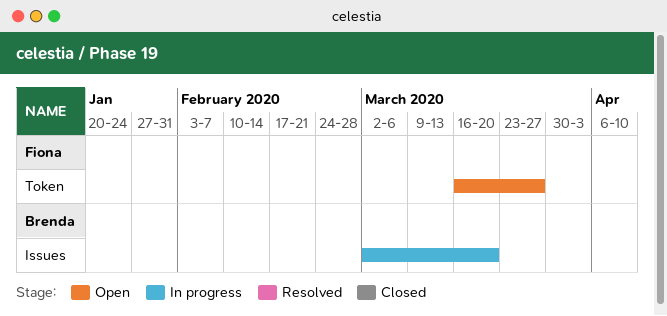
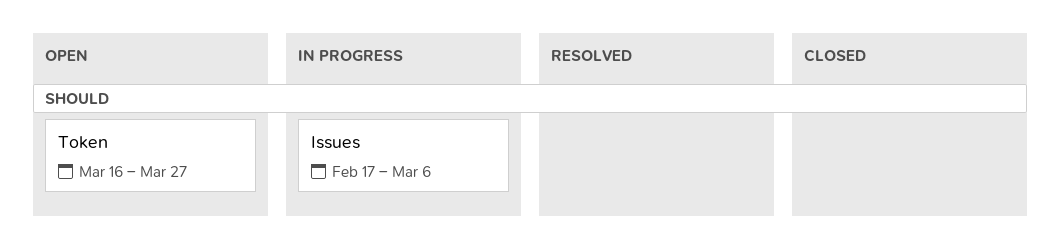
Issues, start: Mar 2 -> Feb 17
Issues, due: Mar 20 -> Mar 6

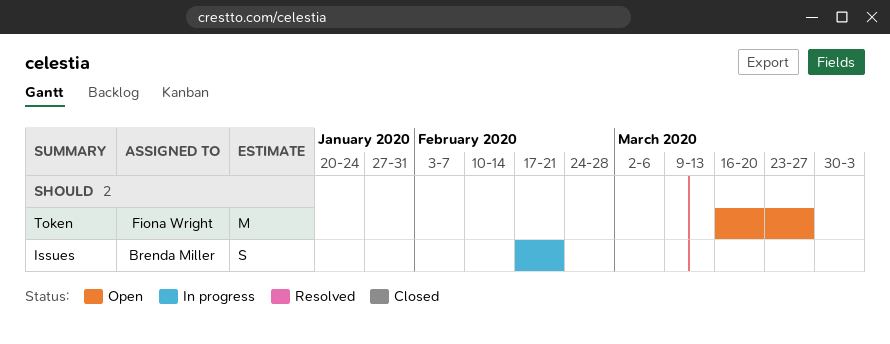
Issues, due: Mar 6 -> Feb 21

